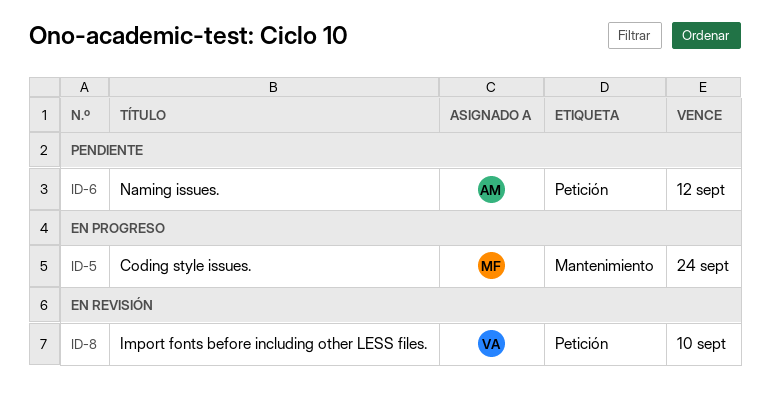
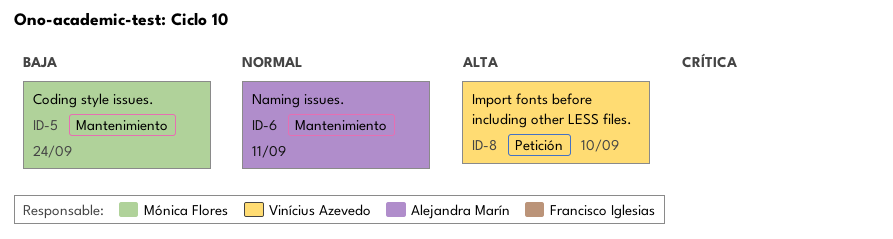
ID-6, label: Petición -> Mantenimiento
ID-6, due: Sep 12 -> Sep 11

